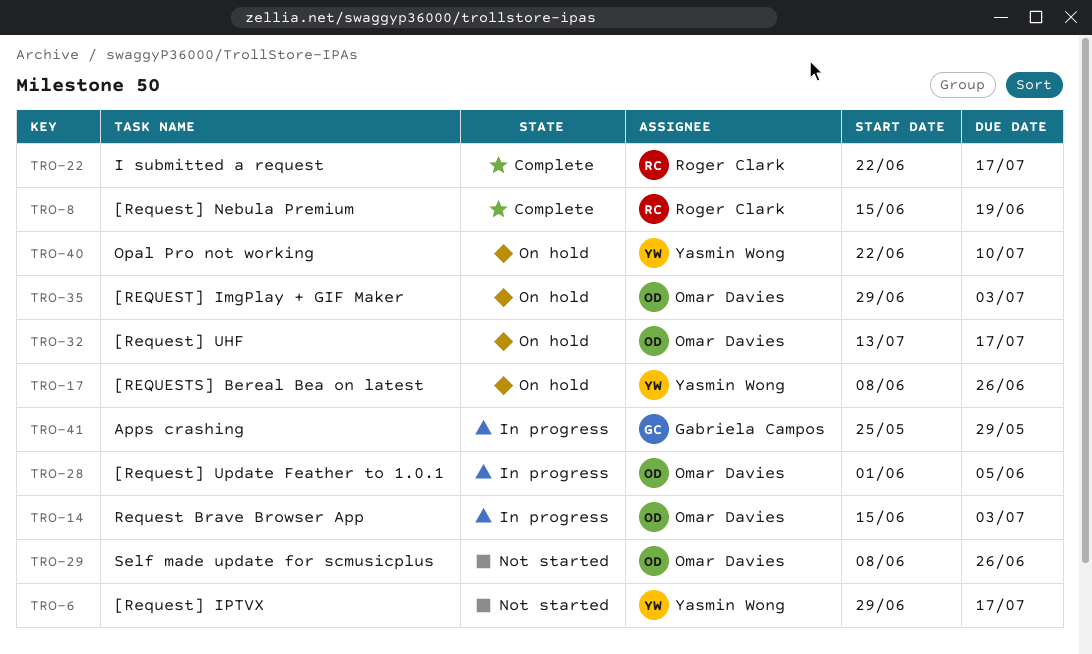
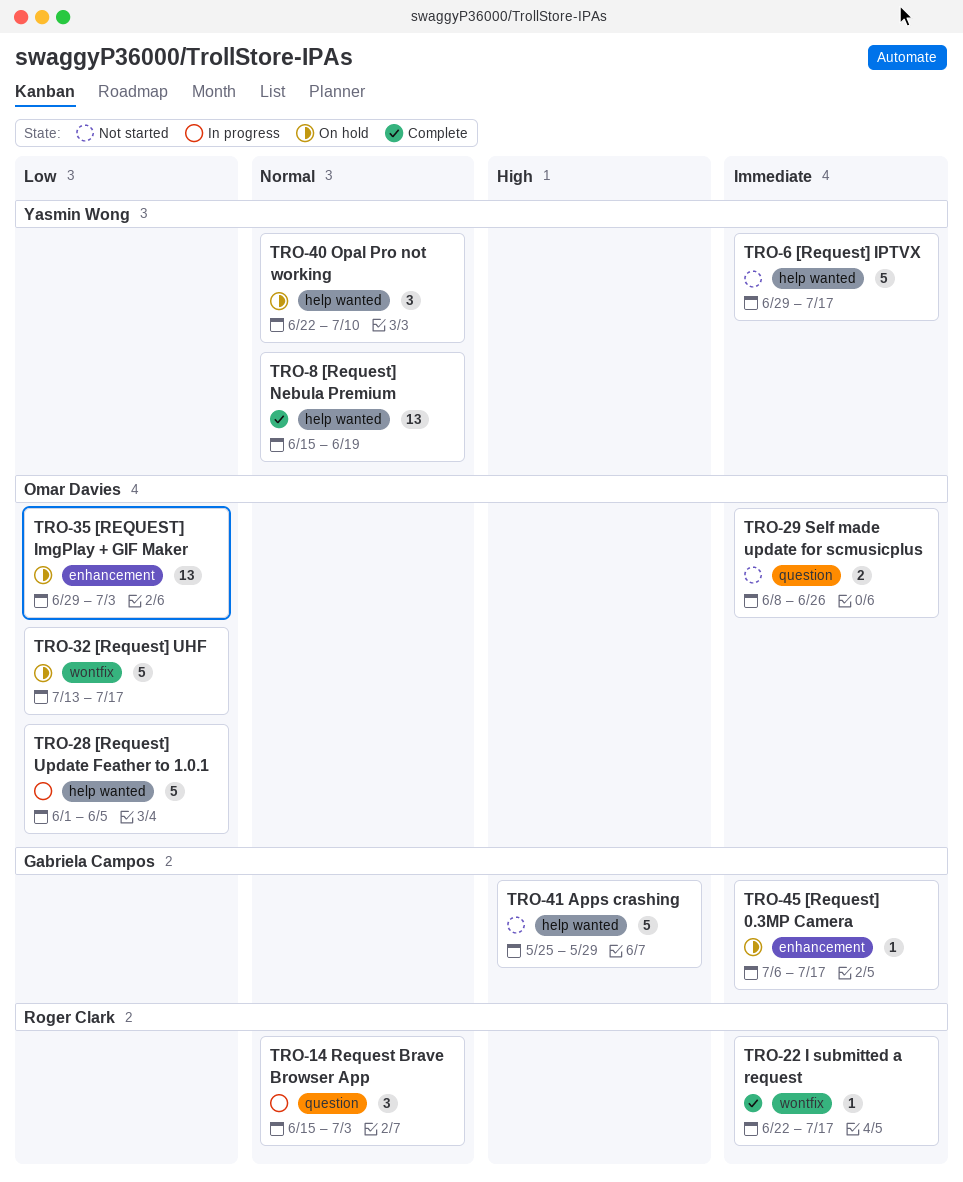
TRO-8, owner: Roger Clark -> Yasmin Wong
TRO-14, owner: Omar Davies -> Roger Clark
TRO-17: present -> none
TRO-41, status: In progress -> Not started
TRO-45: none -> present

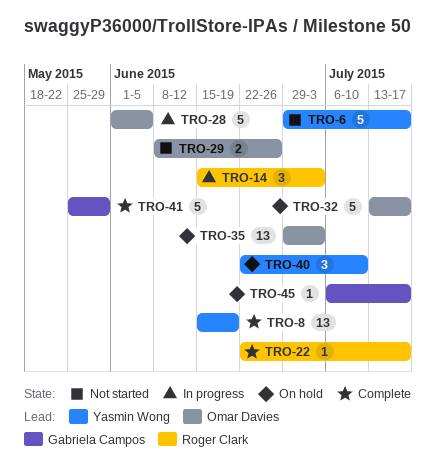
TRO-41, status: Not started -> Complete

